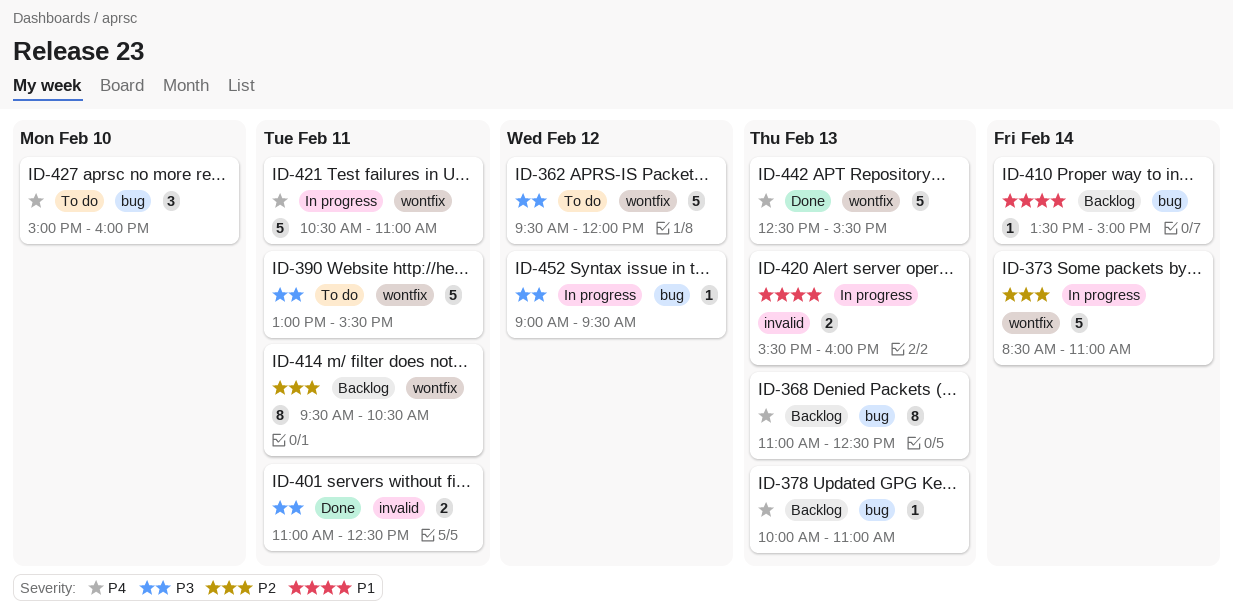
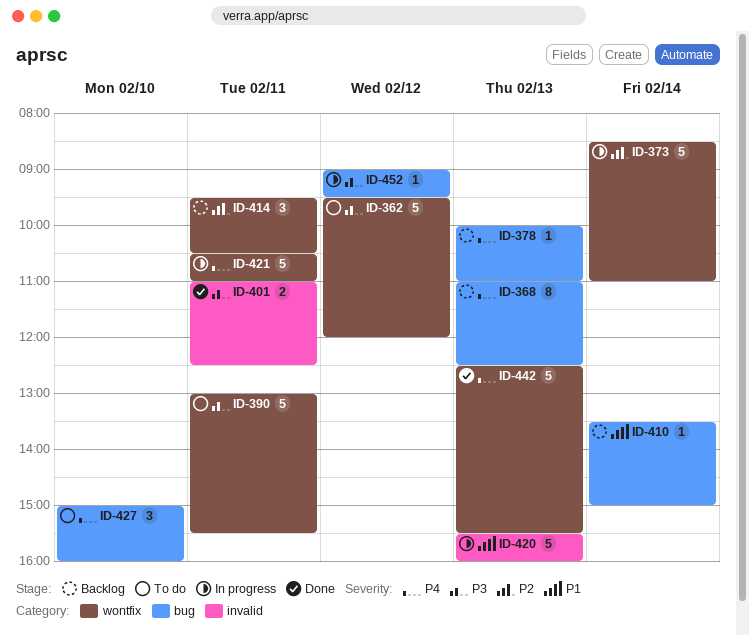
ID-414, estimate: 8 -> 3
ID-420, estimate: 2 -> 5

